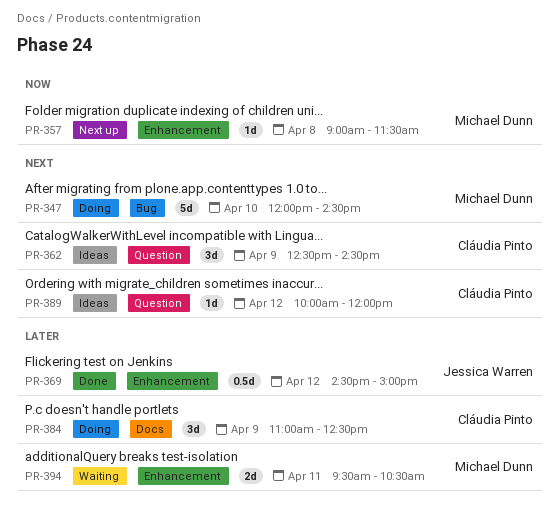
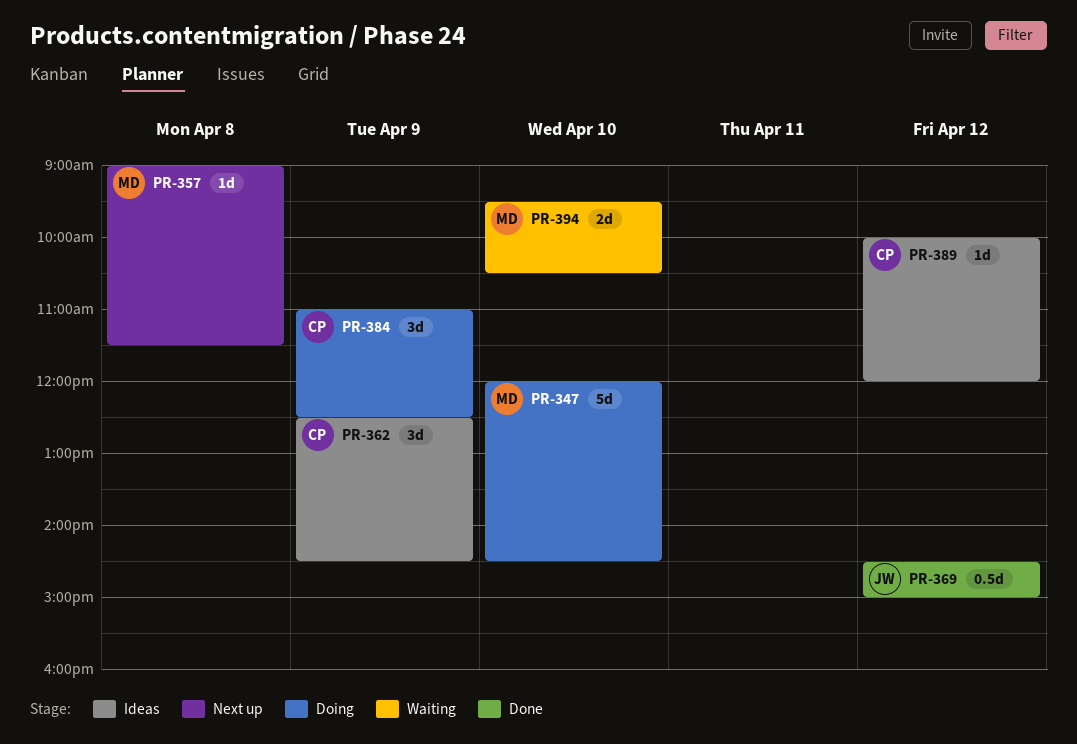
PR-394, day: Apr 11 -> Apr 10

